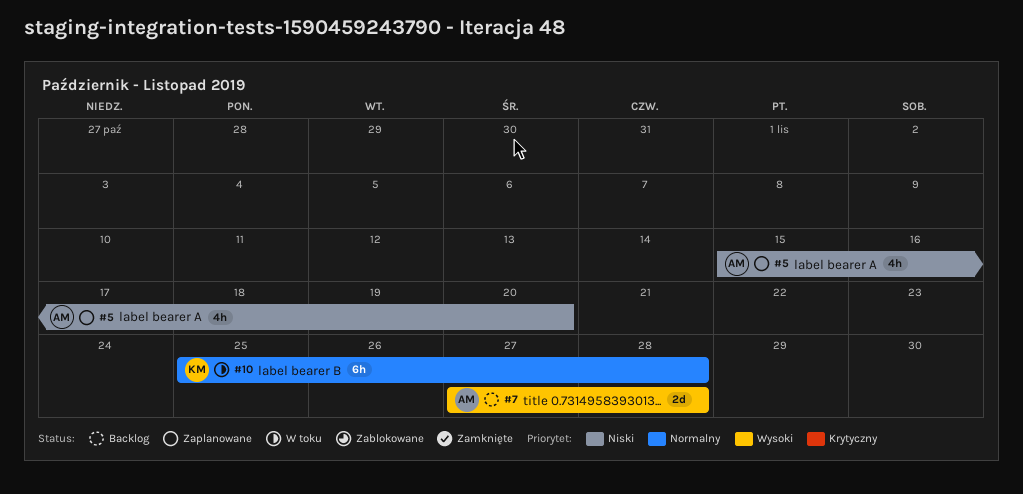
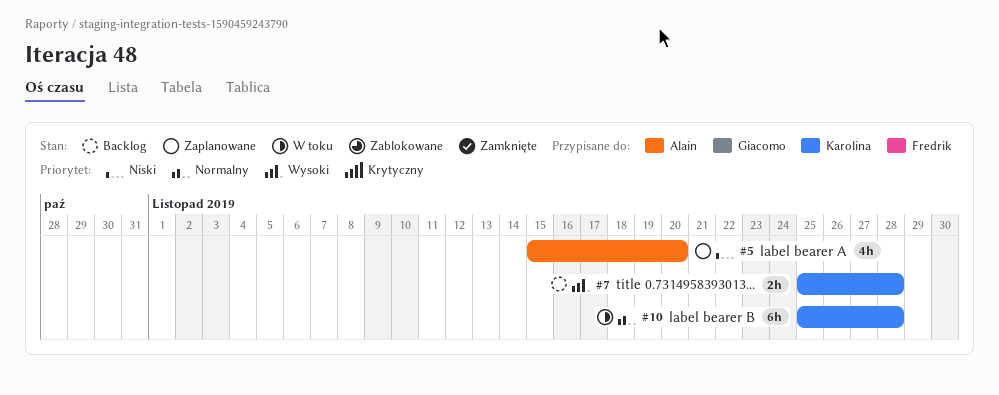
#7, owner: Alain -> Karolina
#7, estimate: 2d -> 2h
#7, start: Nov 27 -> Nov 25

